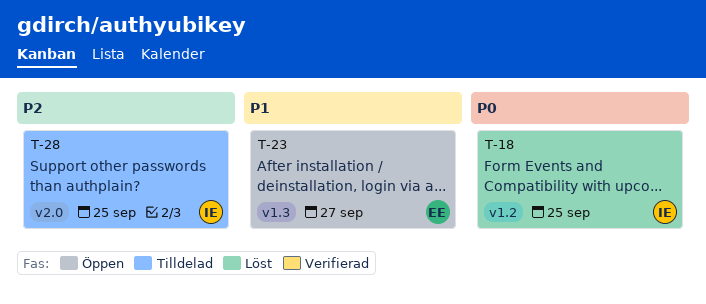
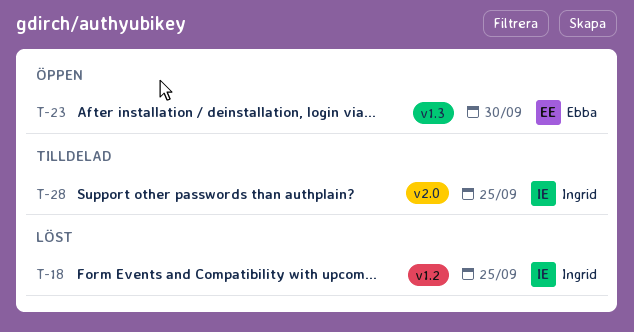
T-23, due: Sep 27 -> Sep 30

